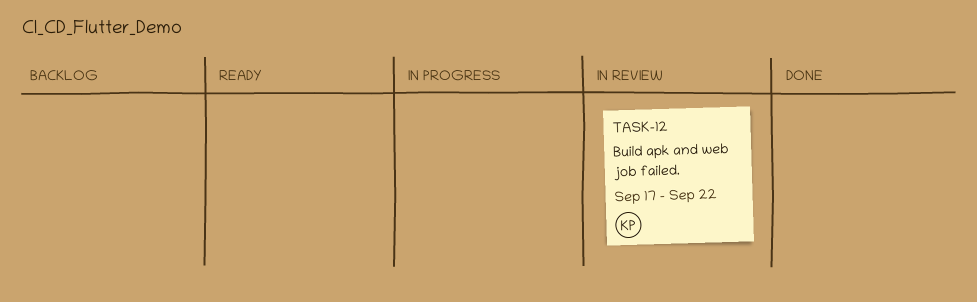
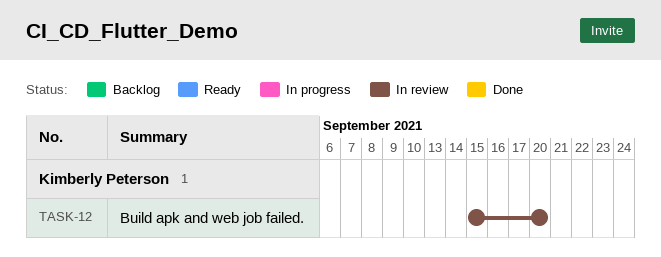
TASK-12, start: Sep 17 -> Sep 15
TASK-12, due: Sep 22 -> Sep 20

